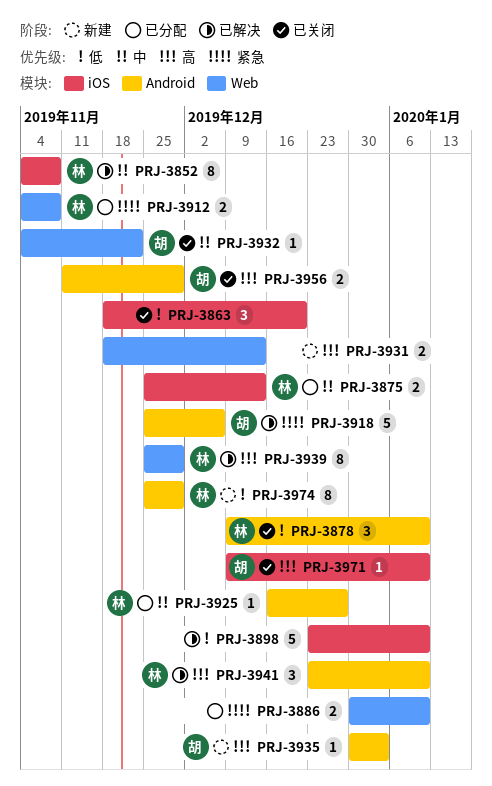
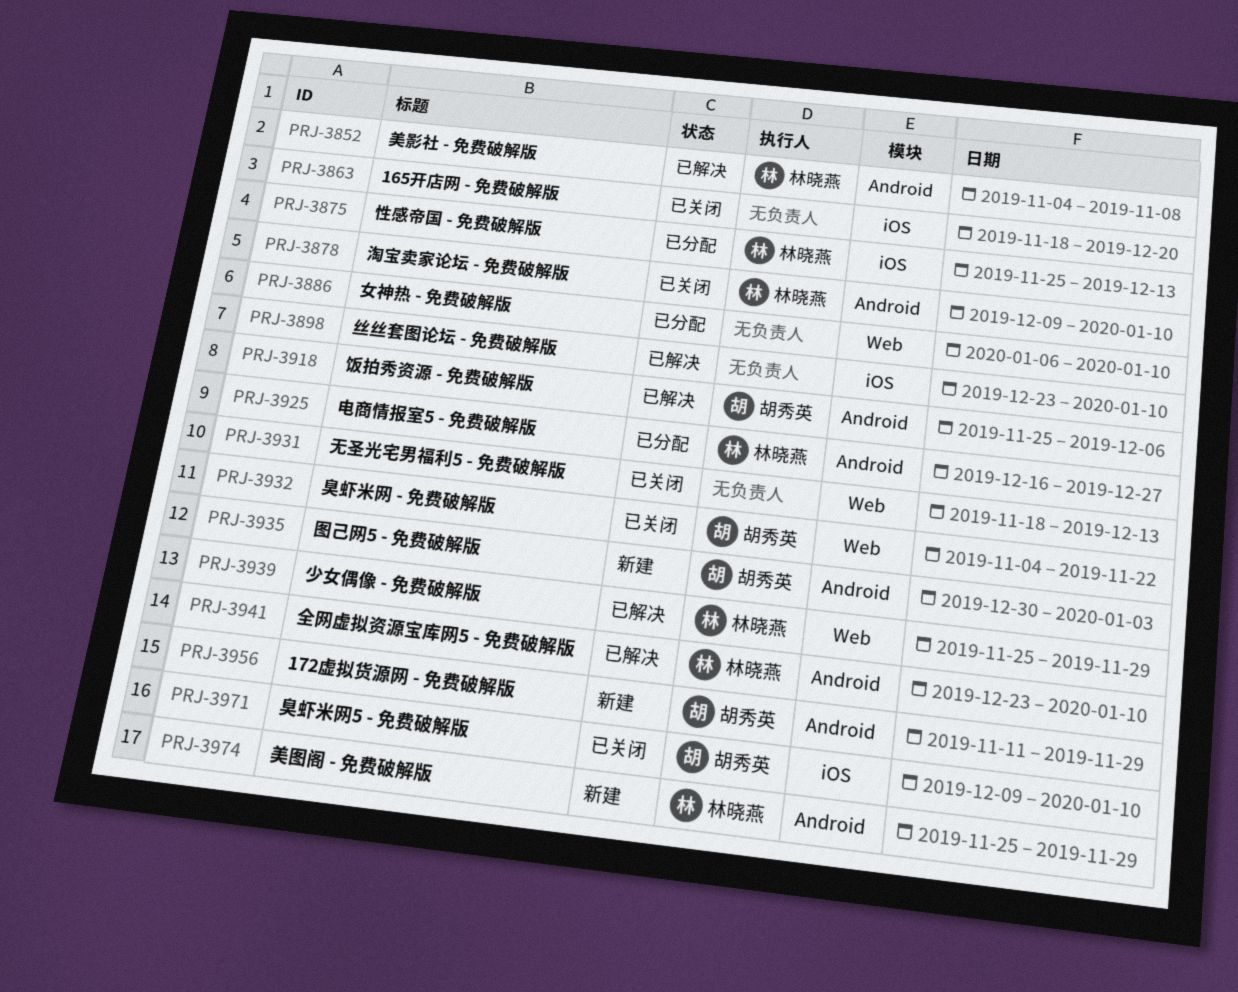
PRJ-3852, label: iOS -> Android
PRJ-3886, start: Dec 30 -> Jan 6
PRJ-3912: present -> none
PRJ-3931, status: 新建 -> 已关闭
PRJ-3956, status: 已关闭 -> 新建

